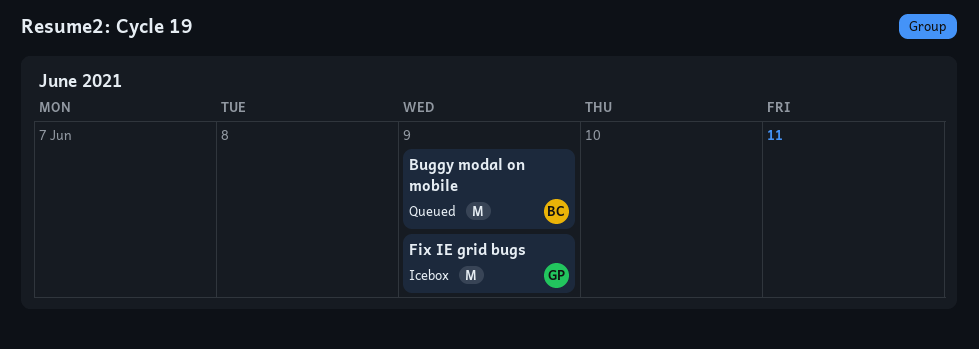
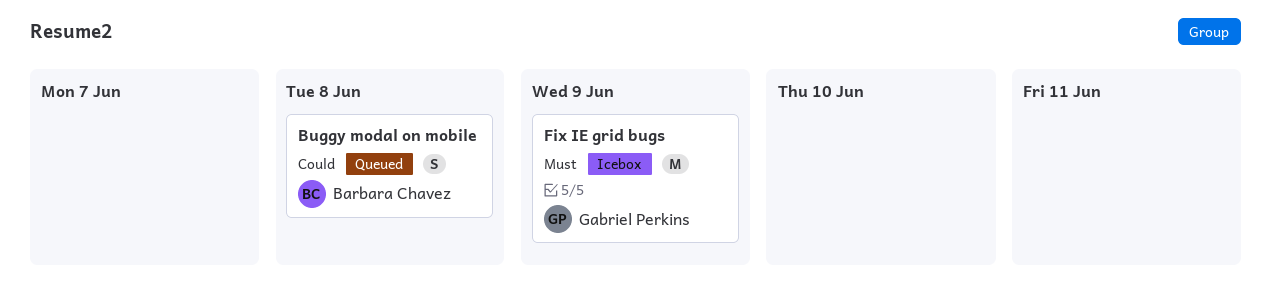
Buggy modal on mobile, estimate: M -> S
Buggy modal on mobile, due: Jun 9 -> Jun 8

